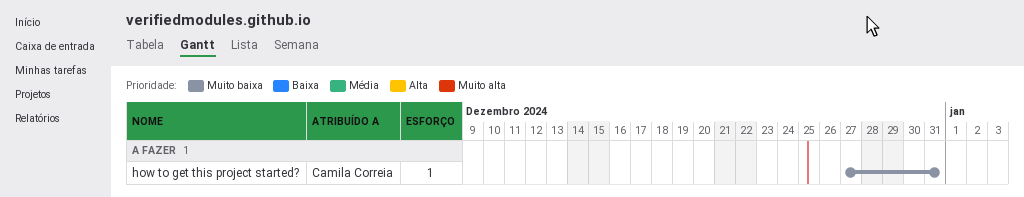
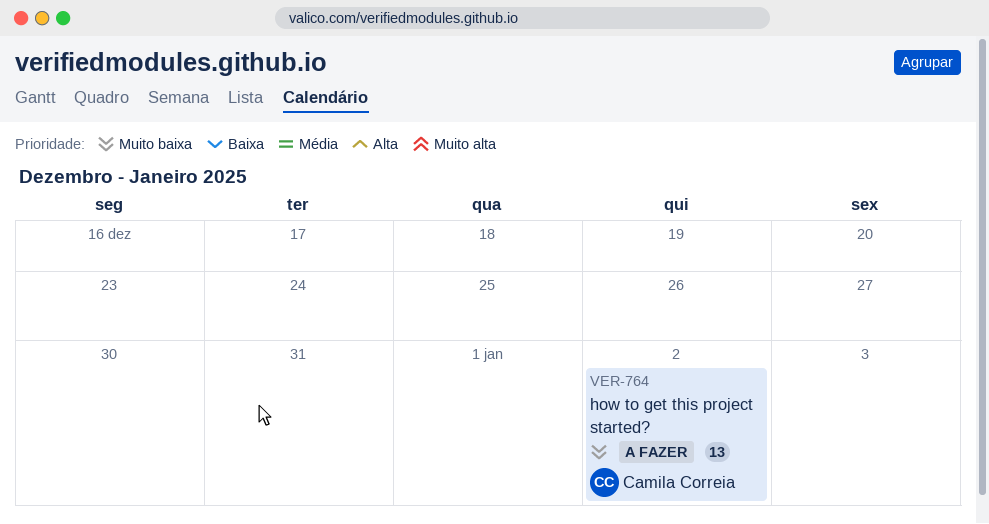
how to get this project started?, estimate: 1 -> 13
how to get this project started?, due: Dec 31 -> Jan 2

